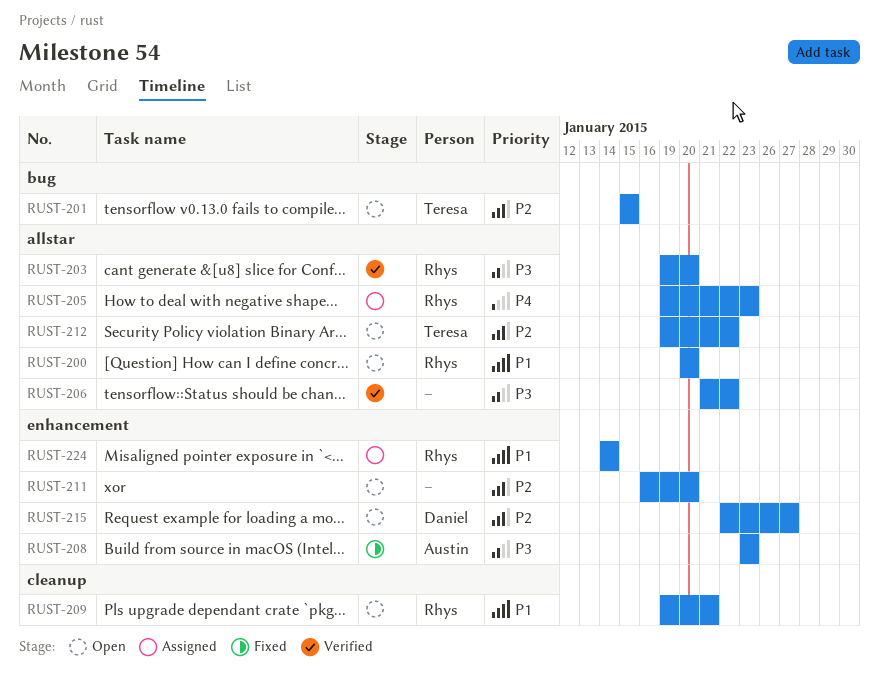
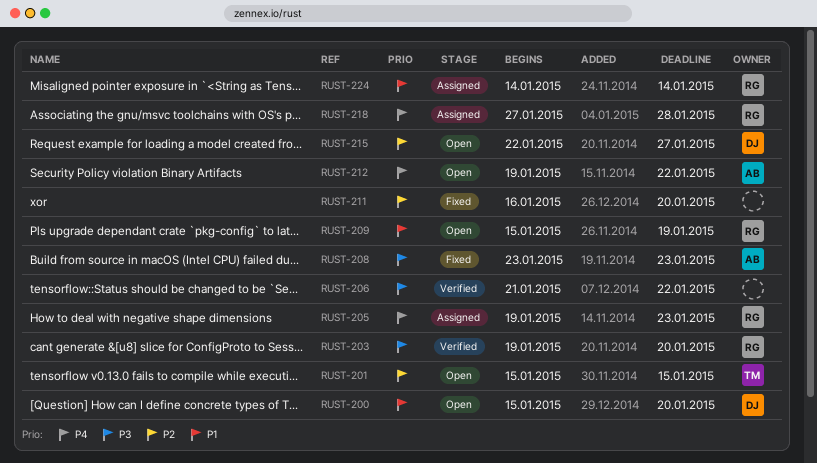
RUST-200, owner: Rhys -> Daniel
RUST-200, start: Jan 20 -> Jan 15
RUST-209, start: Jan 19 -> Jan 15
RUST-209, due: Jan 21 -> Jan 19
RUST-211, status: Open -> Fixed
RUST-212, owner: Teresa -> Austin
RUST-212, priority: P2 -> P4
RUST-218: none -> present

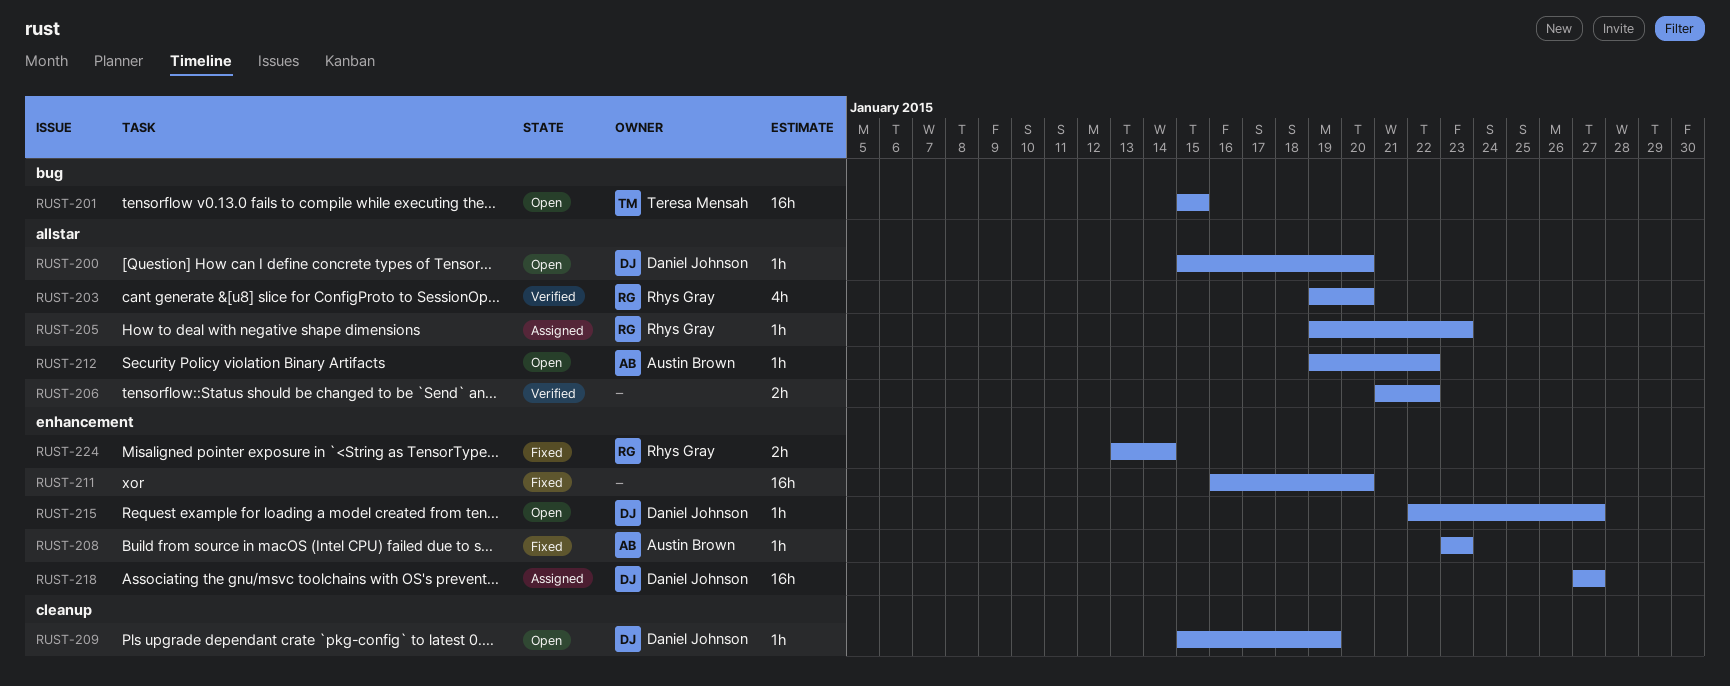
RUST-209, owner: Rhys Gray -> Daniel Johnson
RUST-218, owner: Rhys Gray -> Daniel Johnson
RUST-218, due: Jan 28 -> Jan 27
RUST-224, status: Assigned -> Fixed
RUST-224, start: Jan 14 -> Jan 13

